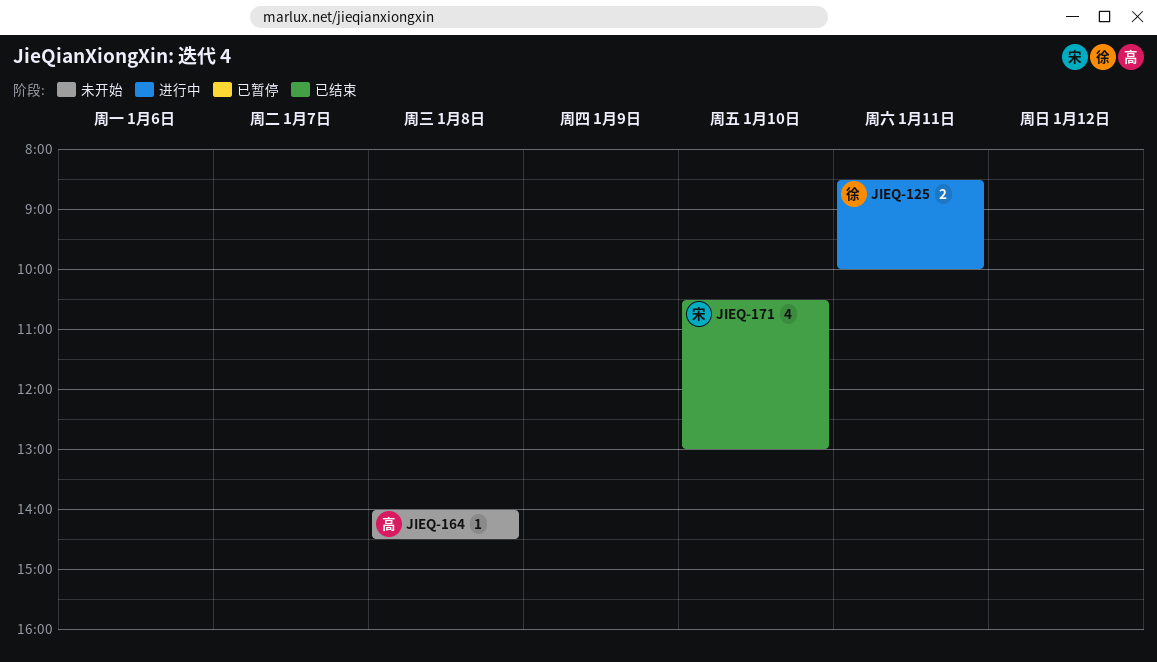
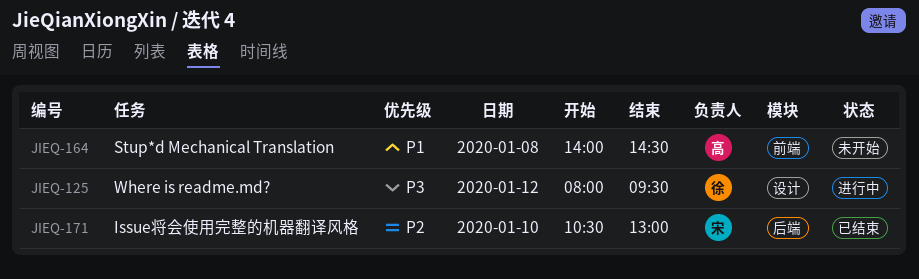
JIEQ-125, day: Jan 11 -> Jan 12
JIEQ-125, begins: 08:30 -> 08:00
JIEQ-125, ends: 10:00 -> 09:30

